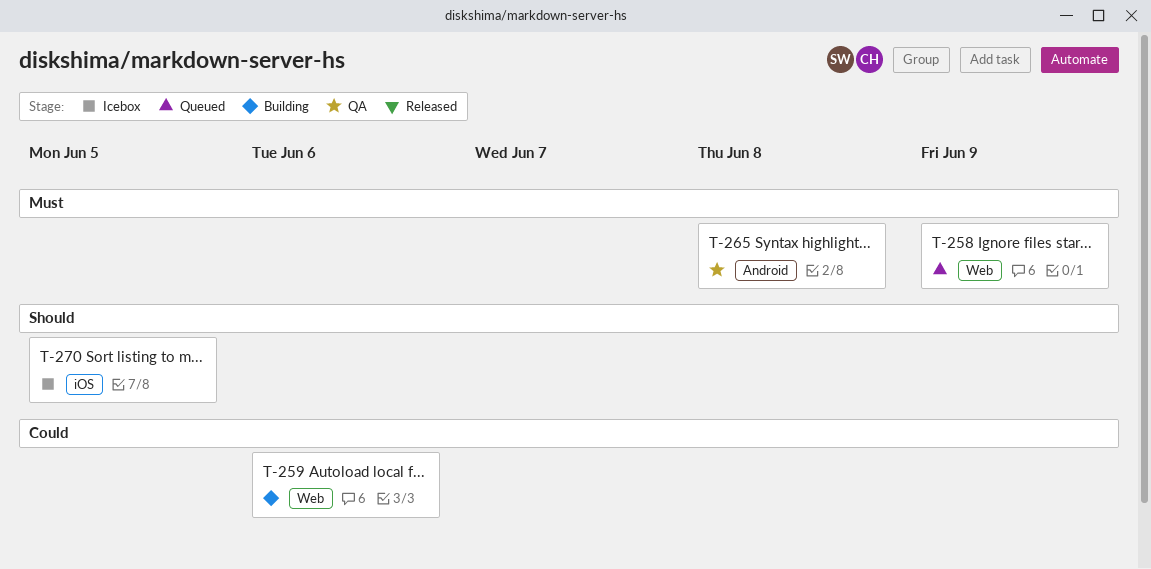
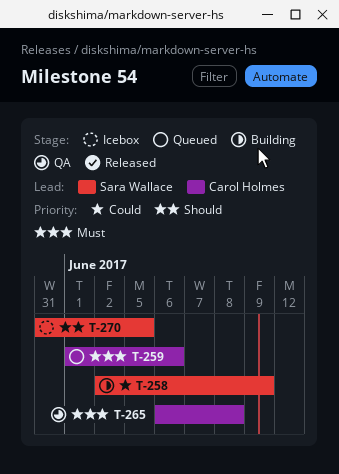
T-258, status: Queued -> Building
T-258, priority: Must -> Could
T-259, status: Building -> Queued
T-259, priority: Could -> Must

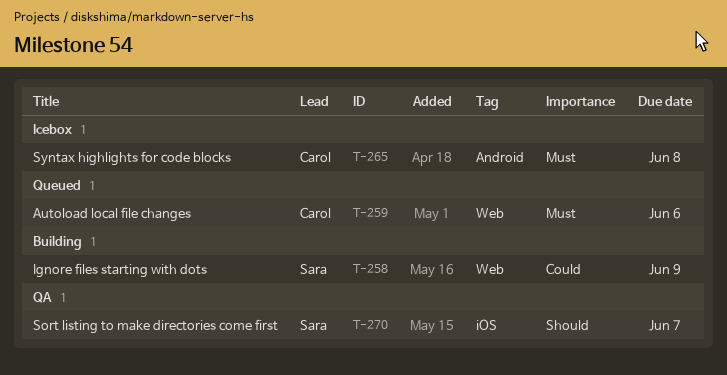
T-265, status: QA -> Icebox
T-270, status: Icebox -> QA
T-270, due: Jun 5 -> Jun 7

